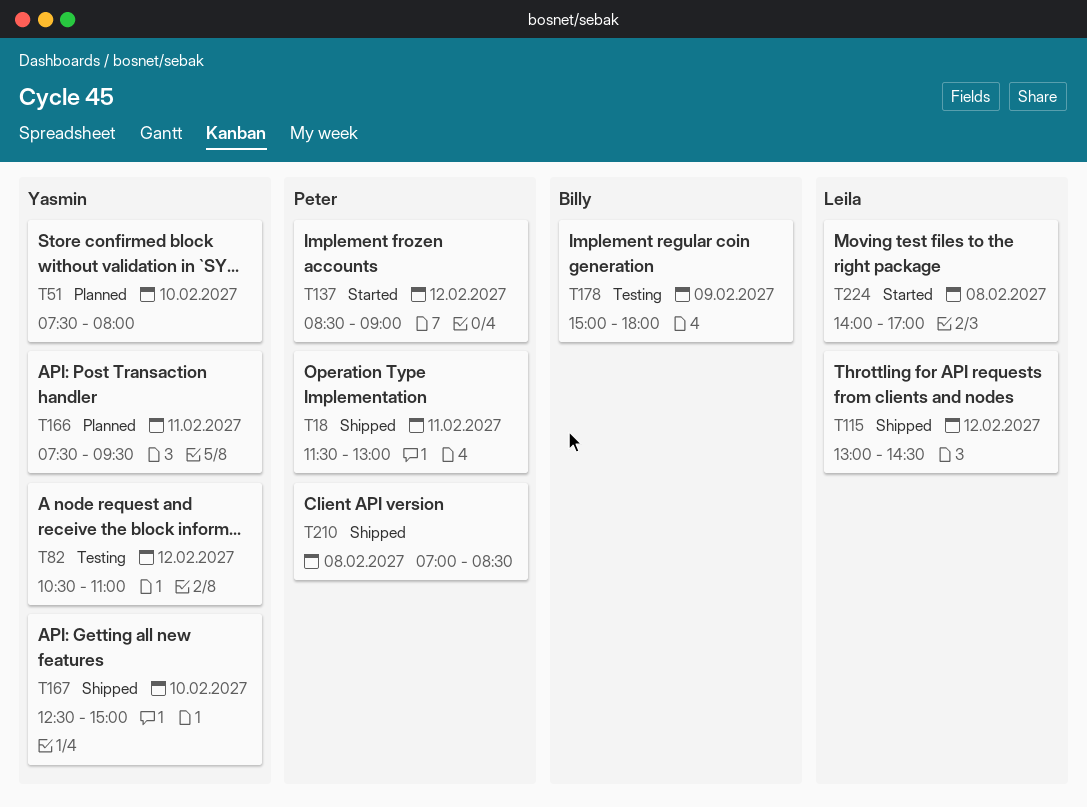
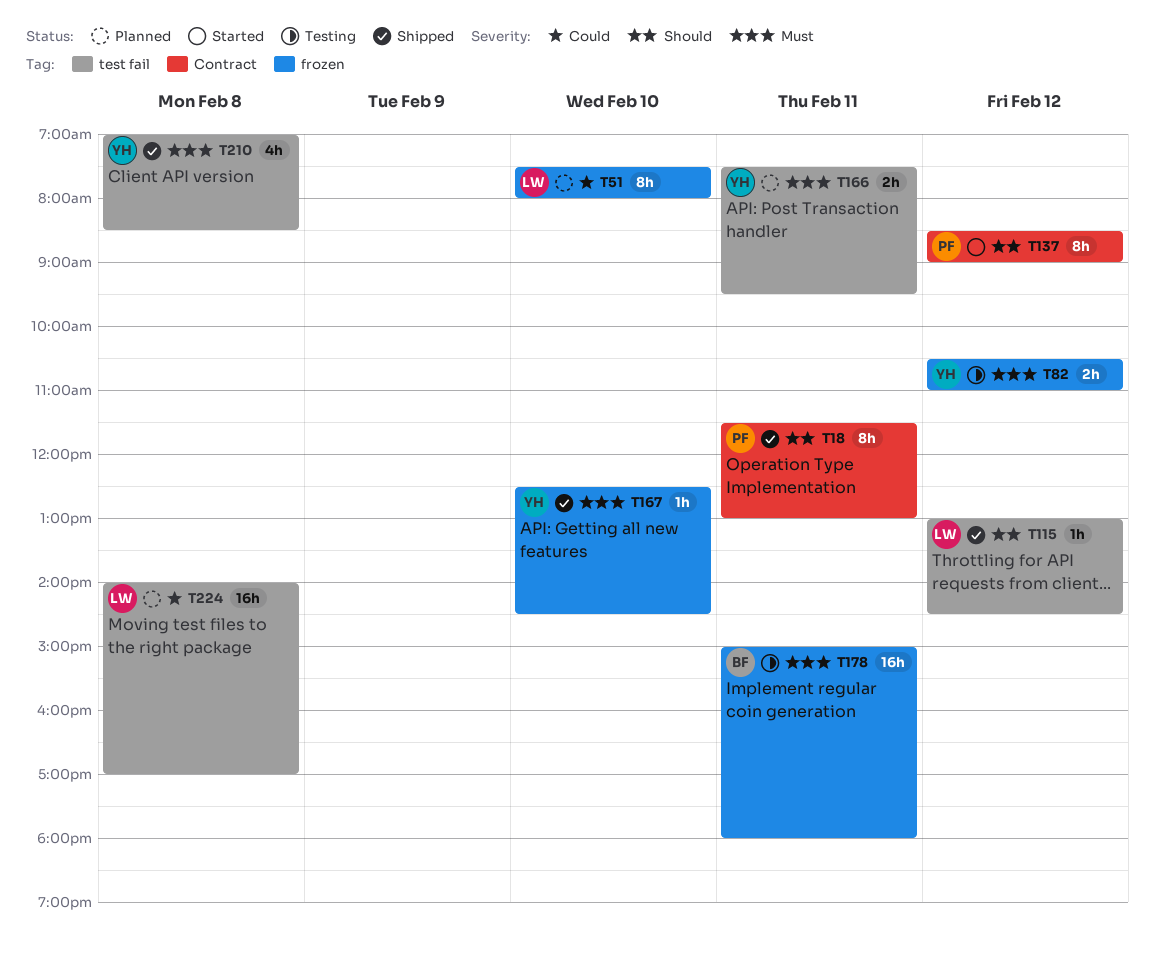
T51, owner: Yasmin -> Leila
T167, ends: 15:00 -> 14:30
T178, day: Feb 9 -> Feb 11
T210, owner: Peter -> Yasmin
T224, status: Started -> Planned

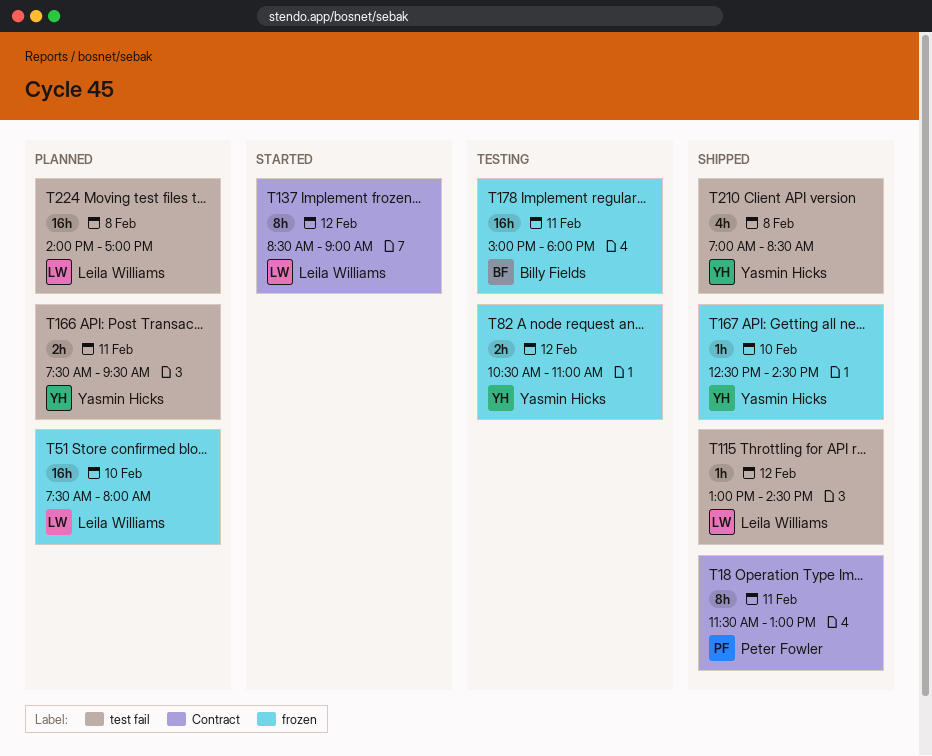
T51, estimate: 8h -> 16h
T137, owner: Peter Fowler -> Leila Williams

